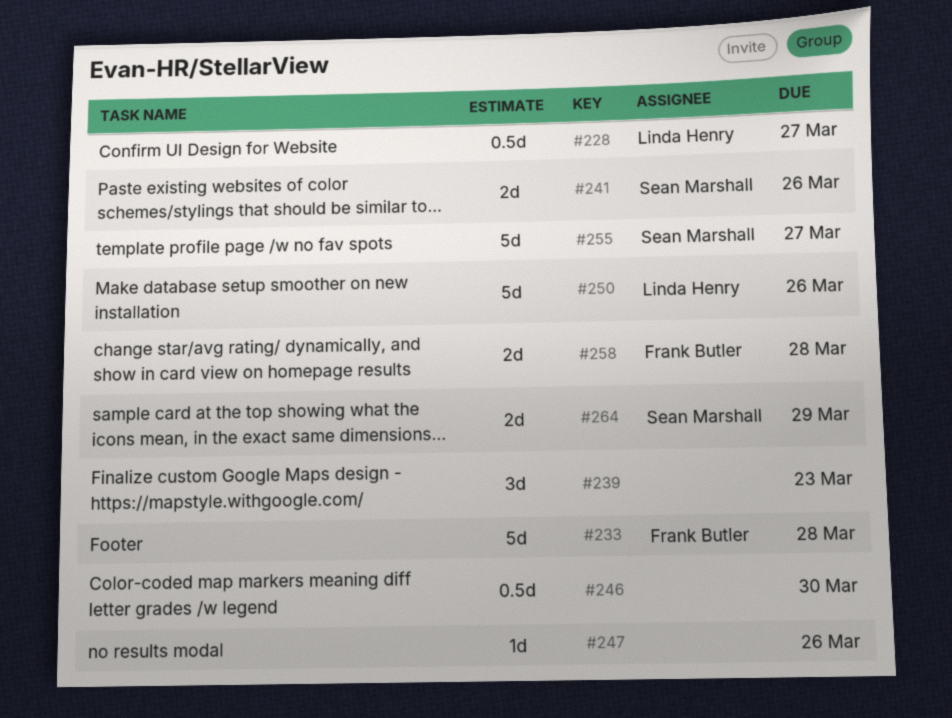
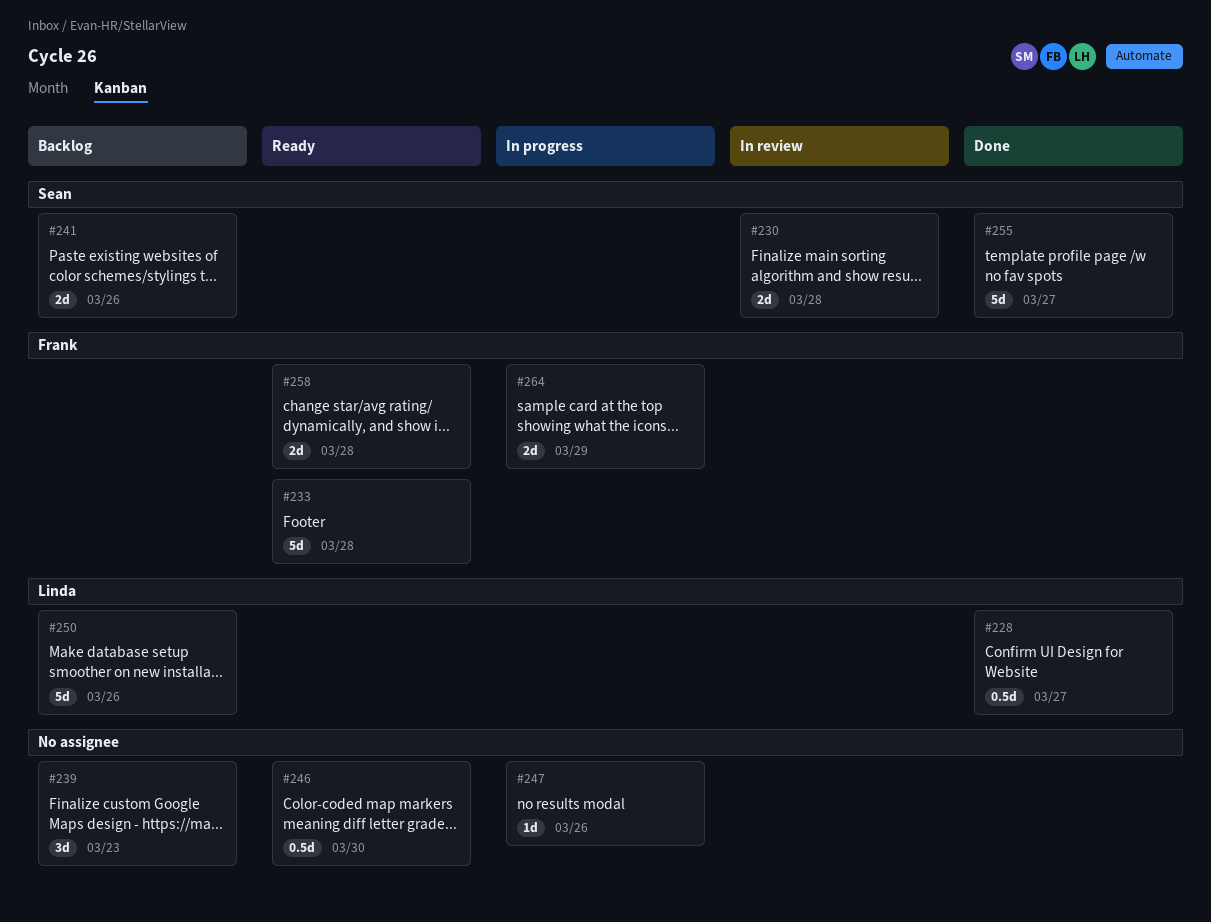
#230: none -> present
#264, owner: Sean Marshall -> Frank Butler

